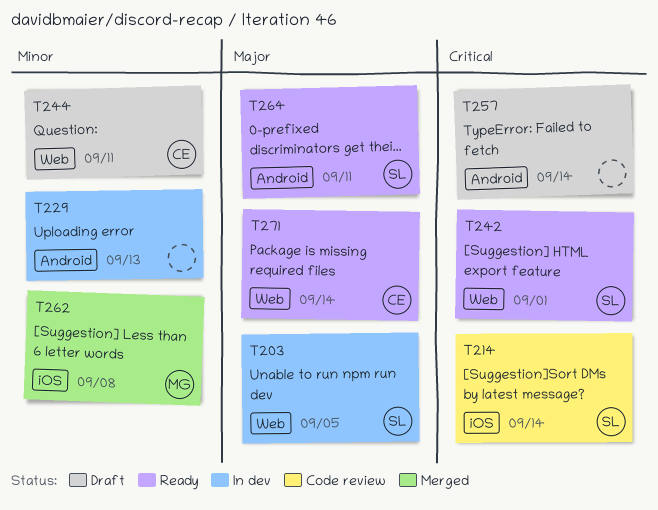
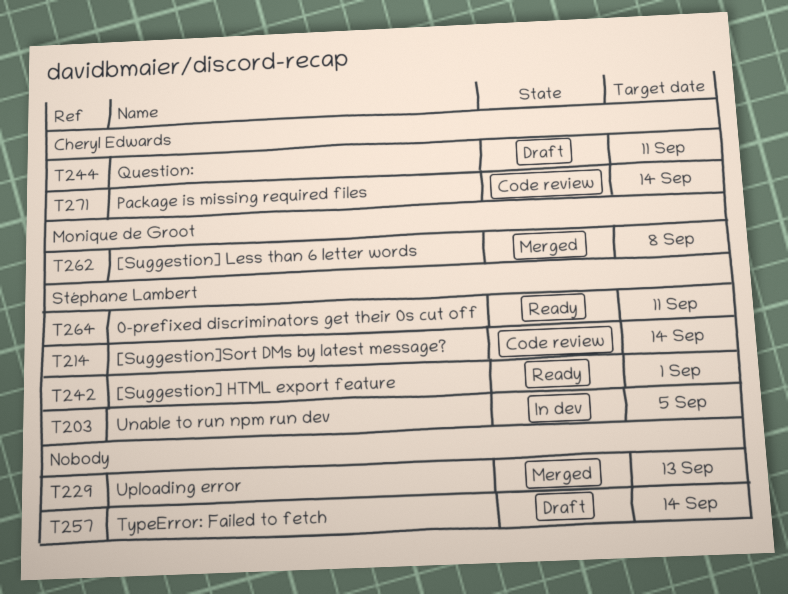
T229, status: In dev -> Merged
T271, status: Ready -> Code review

